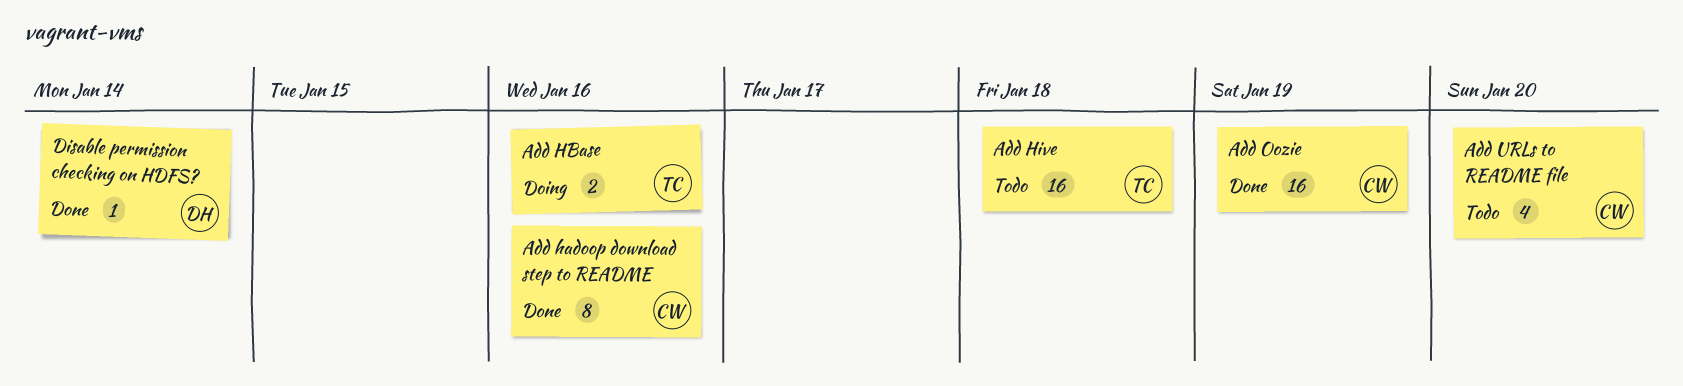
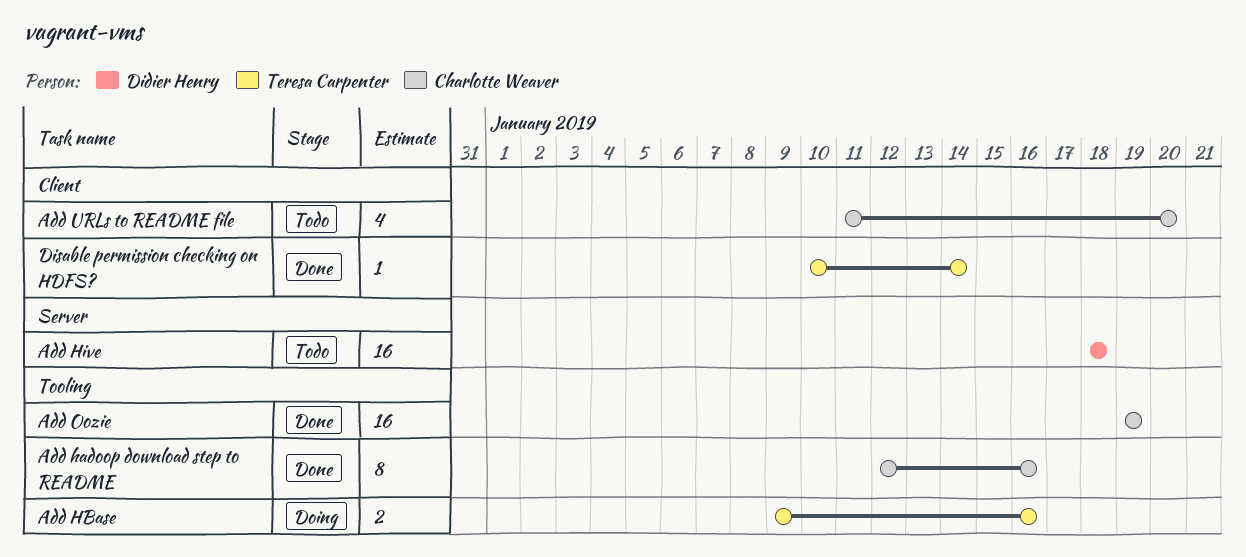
Add Hive, owner: Teresa Carpenter -> Didier Henry
Disable permission checking on HDFS?, owner: Didier Henry -> Teresa Carpenter

